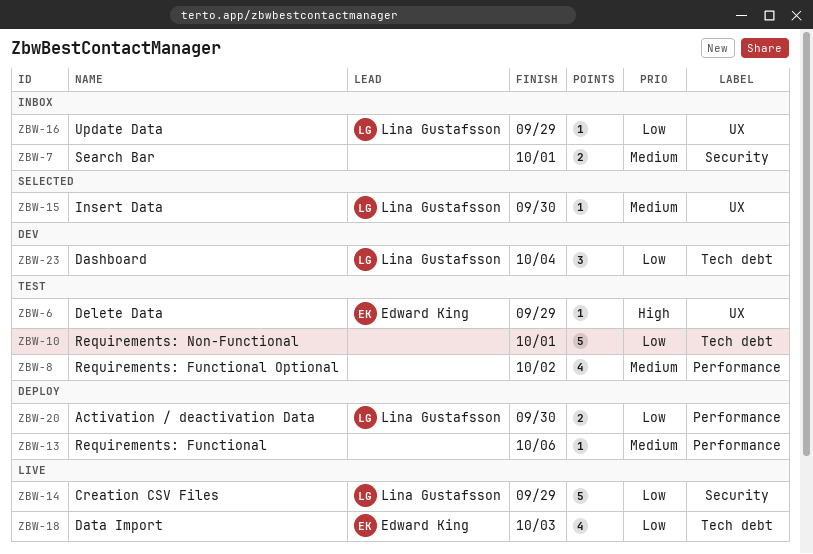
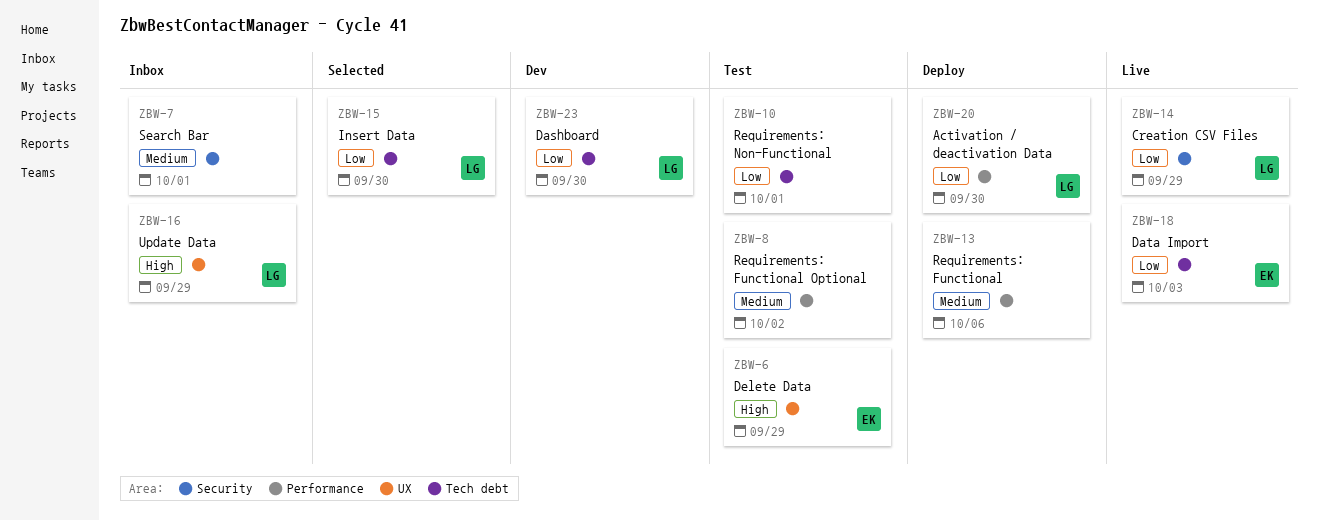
ZBW-15, priority: Medium -> Low
ZBW-15, label: UX -> Tech debt
ZBW-16, priority: Low -> High
ZBW-23, due: Oct 4 -> Sep 30

